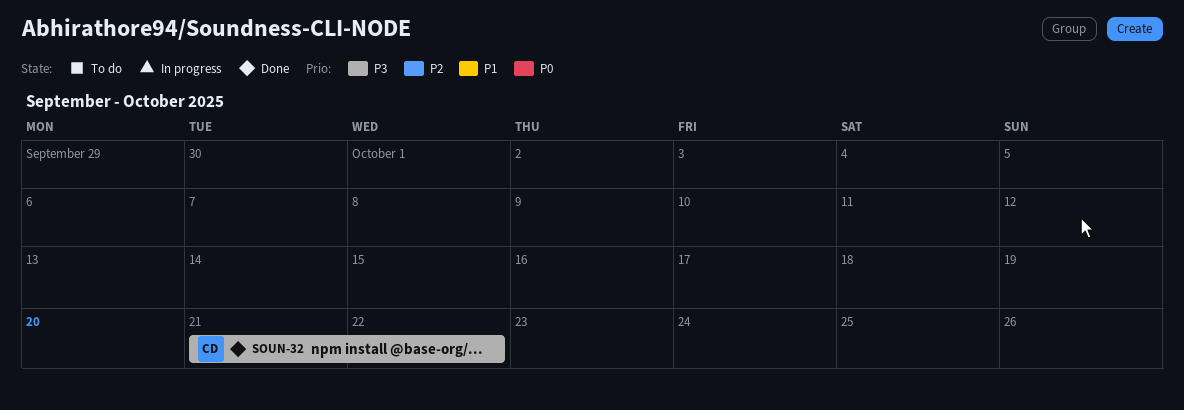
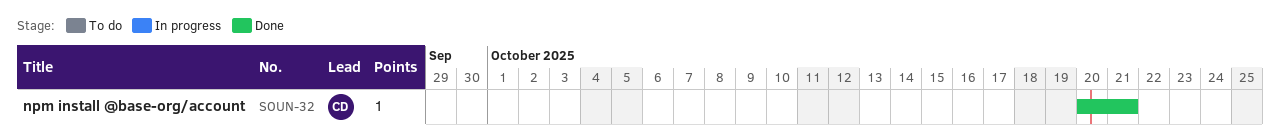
SOUN-32, start: Oct 21 -> Oct 20
SOUN-32, due: Oct 22 -> Oct 21

